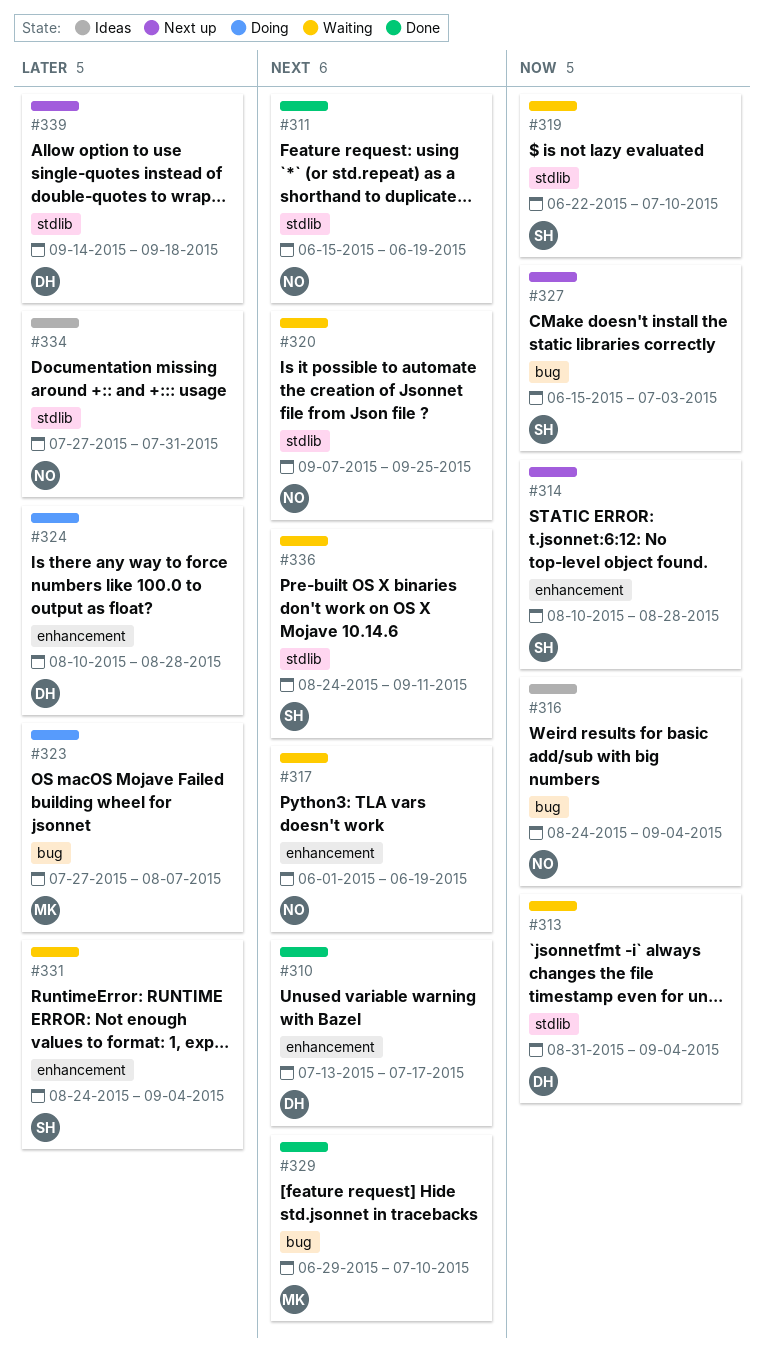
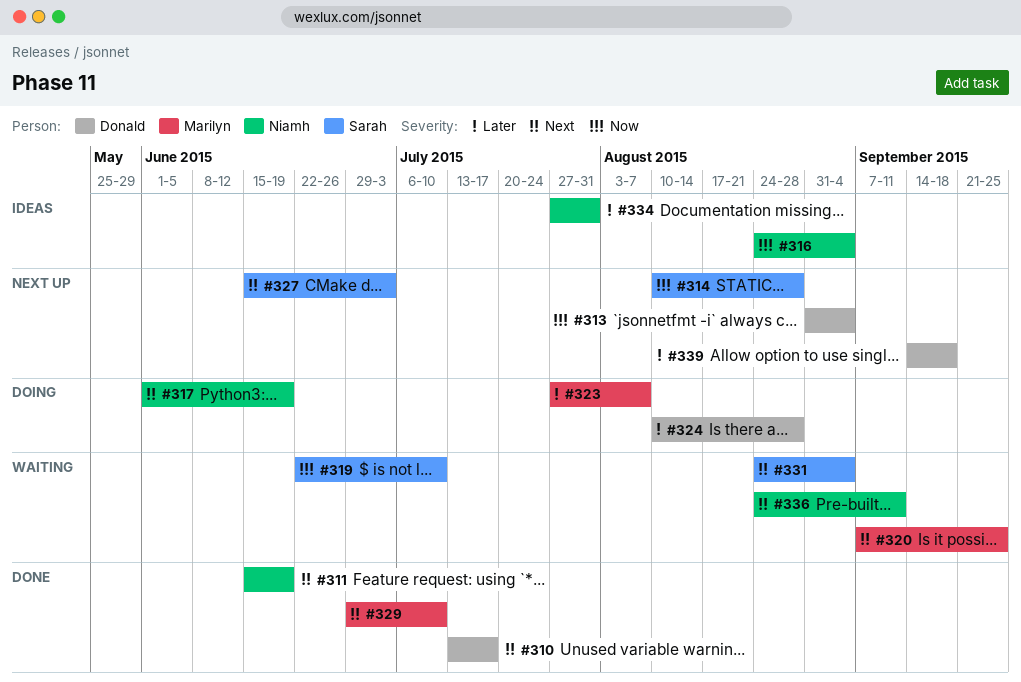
#313, status: Waiting -> Next up
#317, status: Waiting -> Doing
#320, owner: Niamh -> Marilyn
#327, priority: Now -> Next
#331, priority: Later -> Next
#336, owner: Sarah -> Niamh

